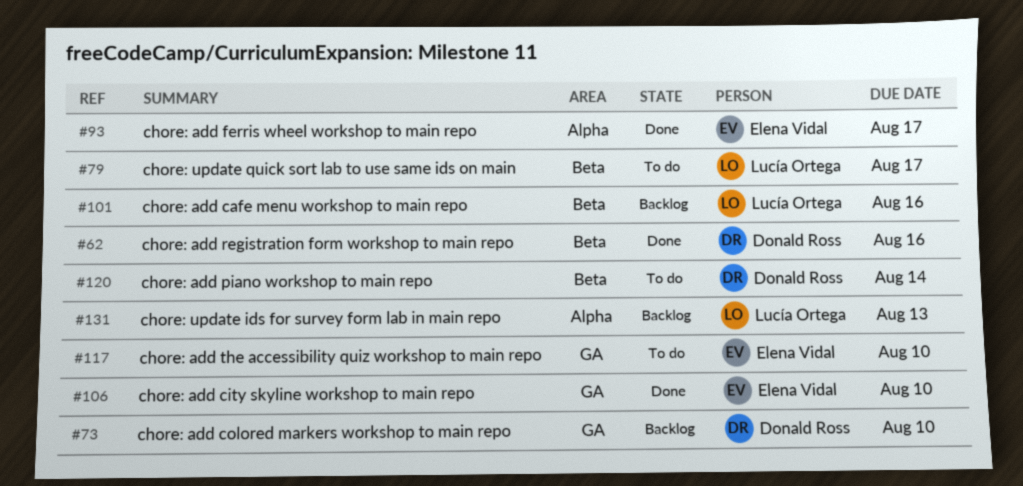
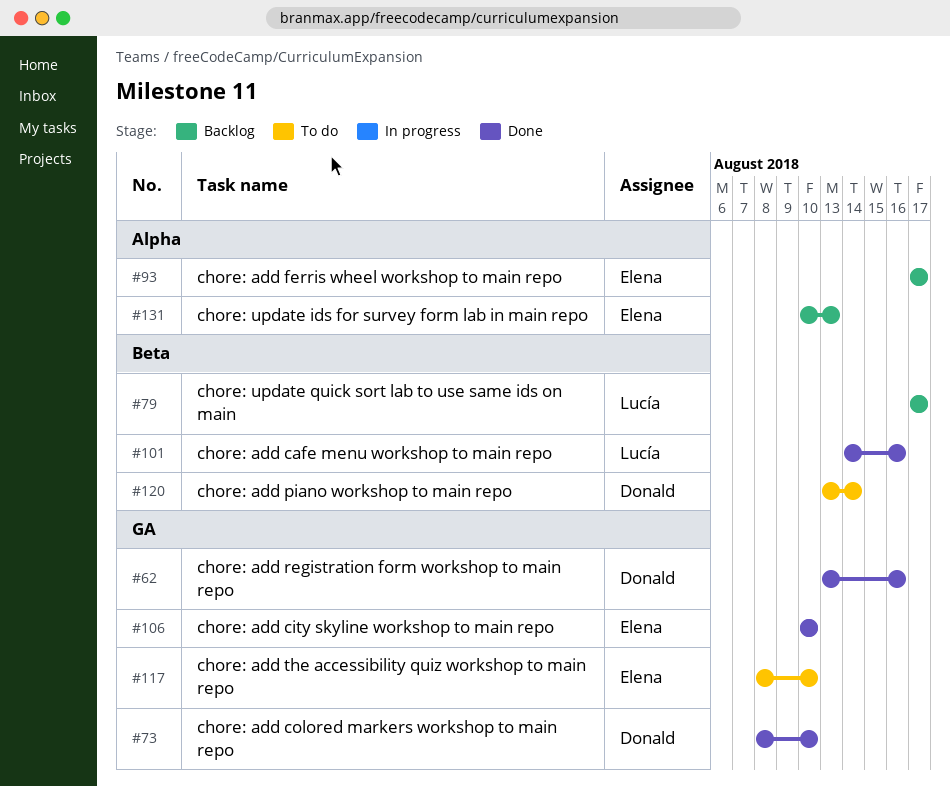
#62, label: Beta -> GA
#73, status: Backlog -> Done
#79, status: To do -> Backlog
#93, status: Done -> Backlog
#101, status: Backlog -> Done
#131, owner: Lucía Ortega -> Elena Vidal

